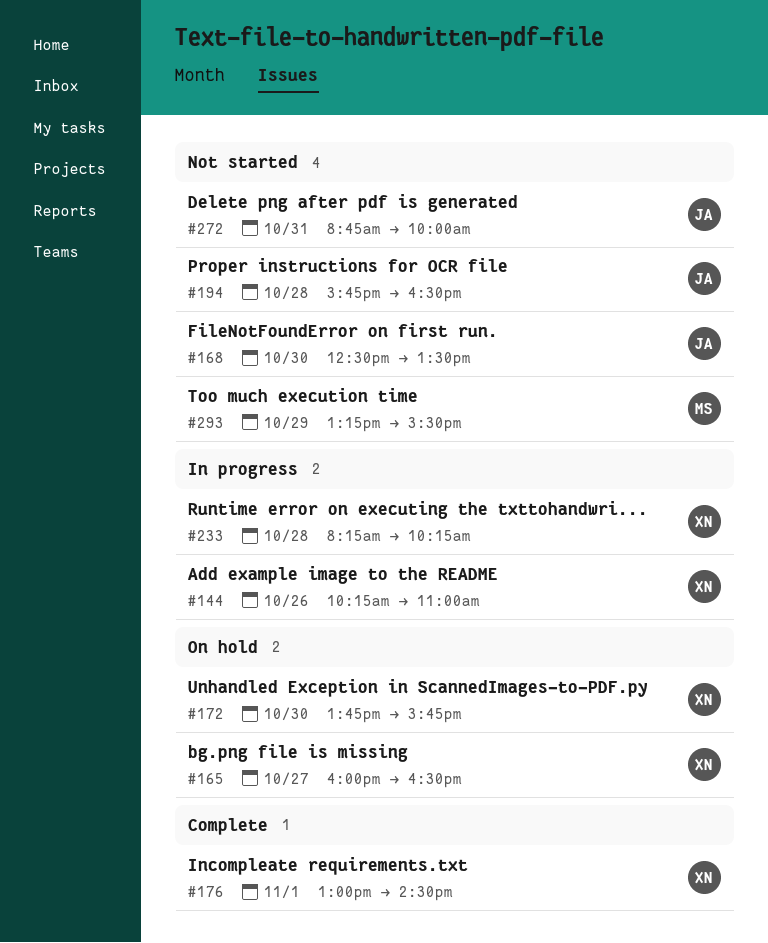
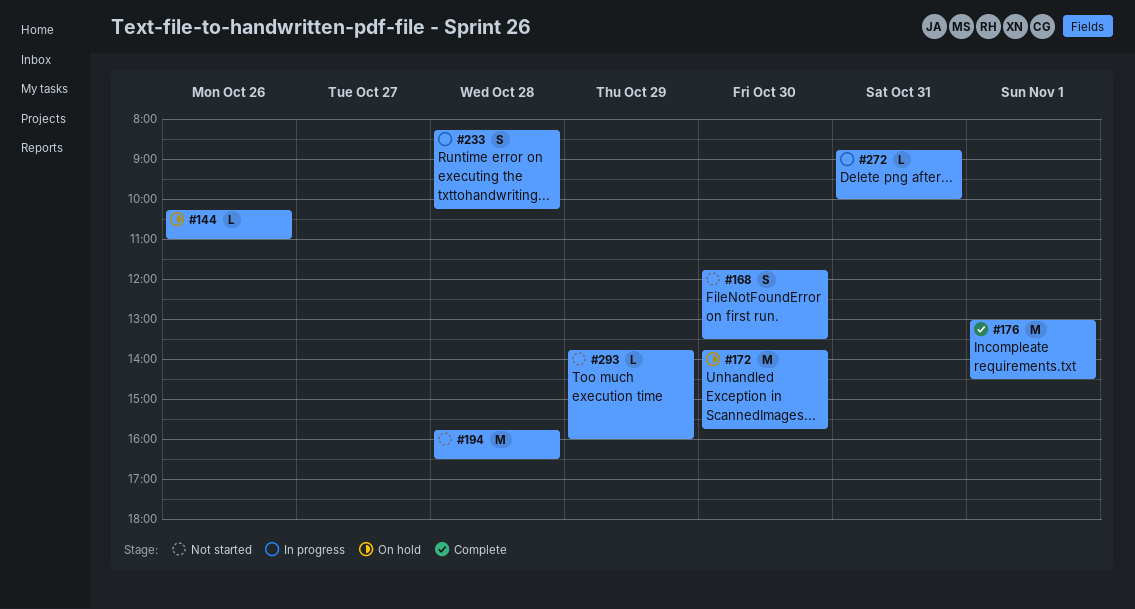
#144, status: In progress -> On hold
#165: present -> none
#168, begins: 12:30 -> 11:45
#272, status: Not started -> In progress
#293, begins: 13:15 -> 13:45
#293, ends: 15:30 -> 16:00

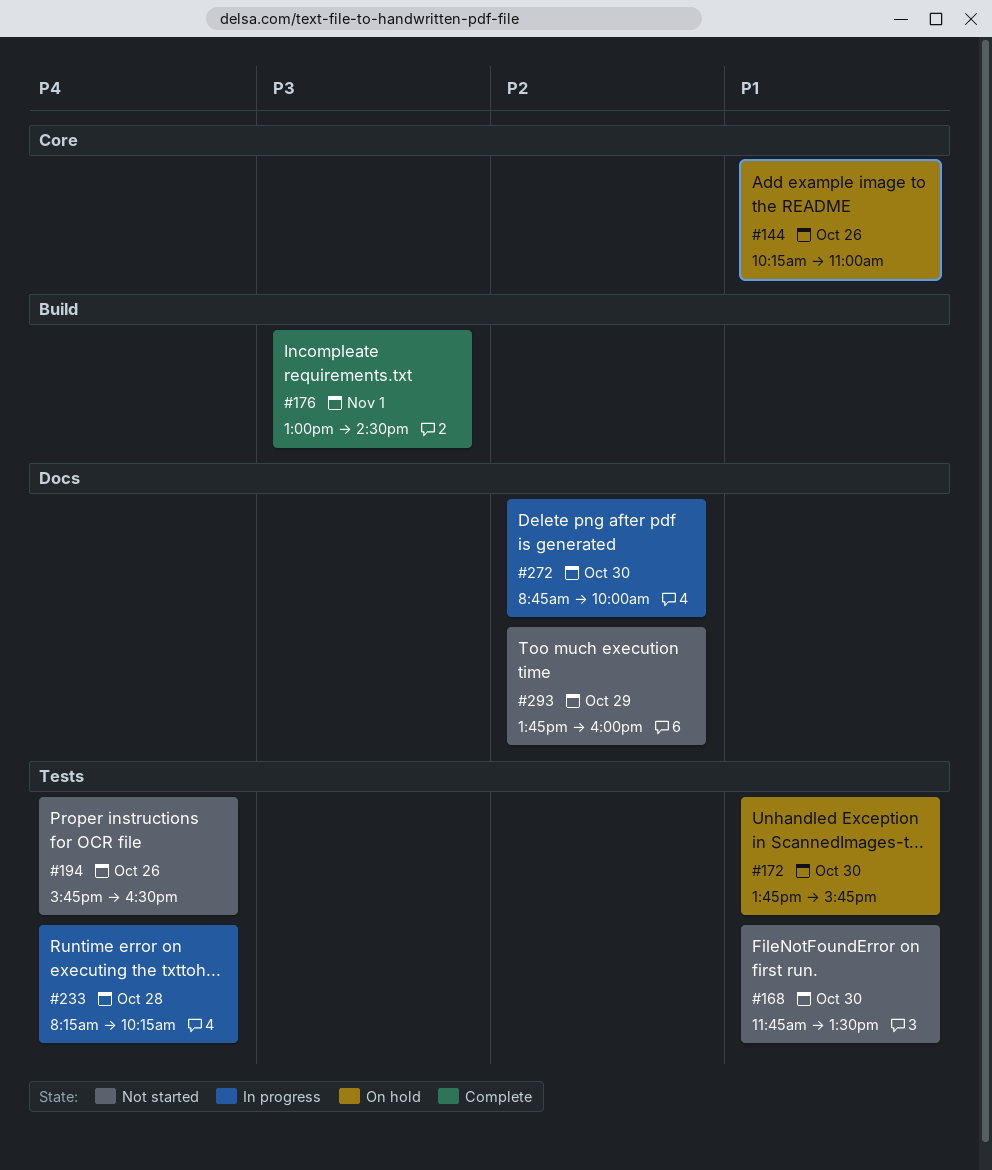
#194, day: Oct 28 -> Oct 26
#272, day: Oct 31 -> Oct 30

